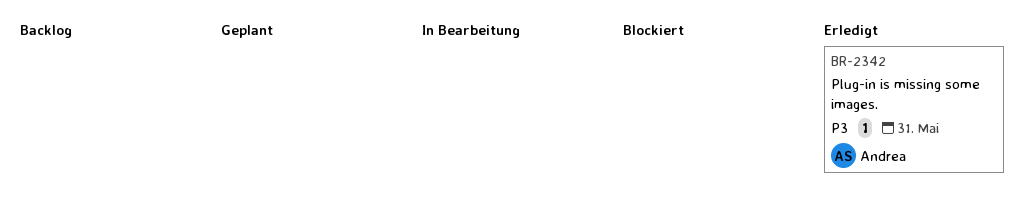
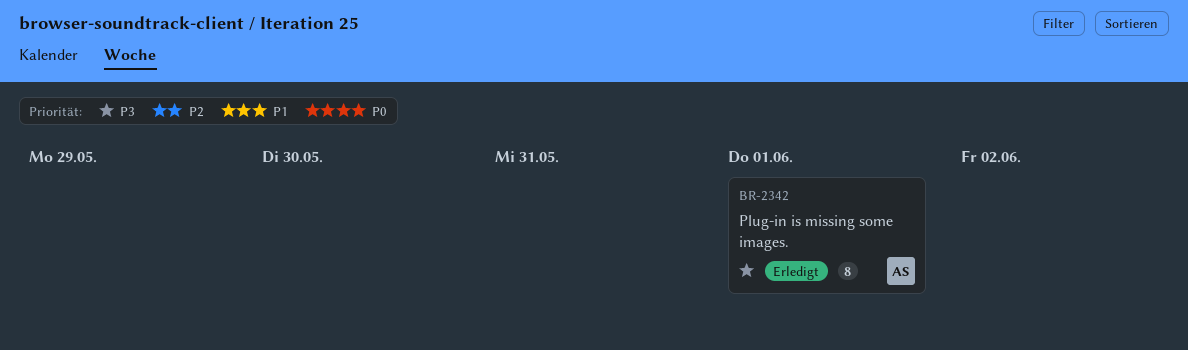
BR-2342, estimate: 1 -> 8
BR-2342, due: May 31 -> Jun 1

